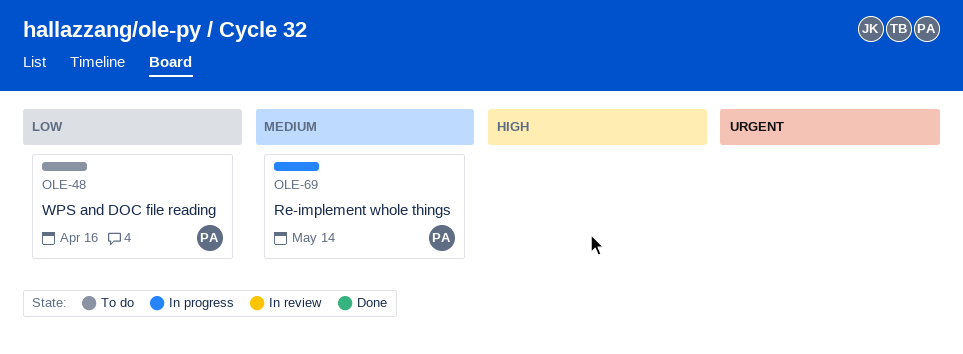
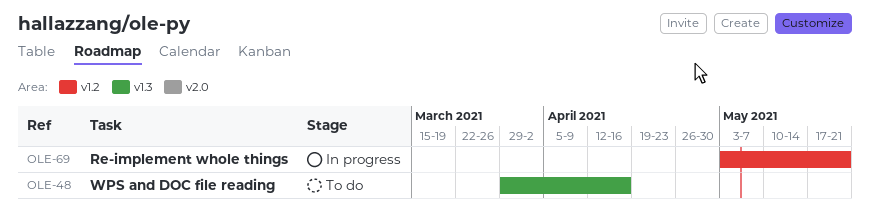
OLE-69, due: May 14 -> May 21

